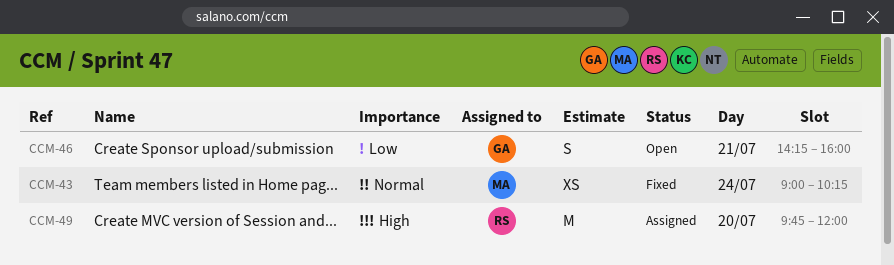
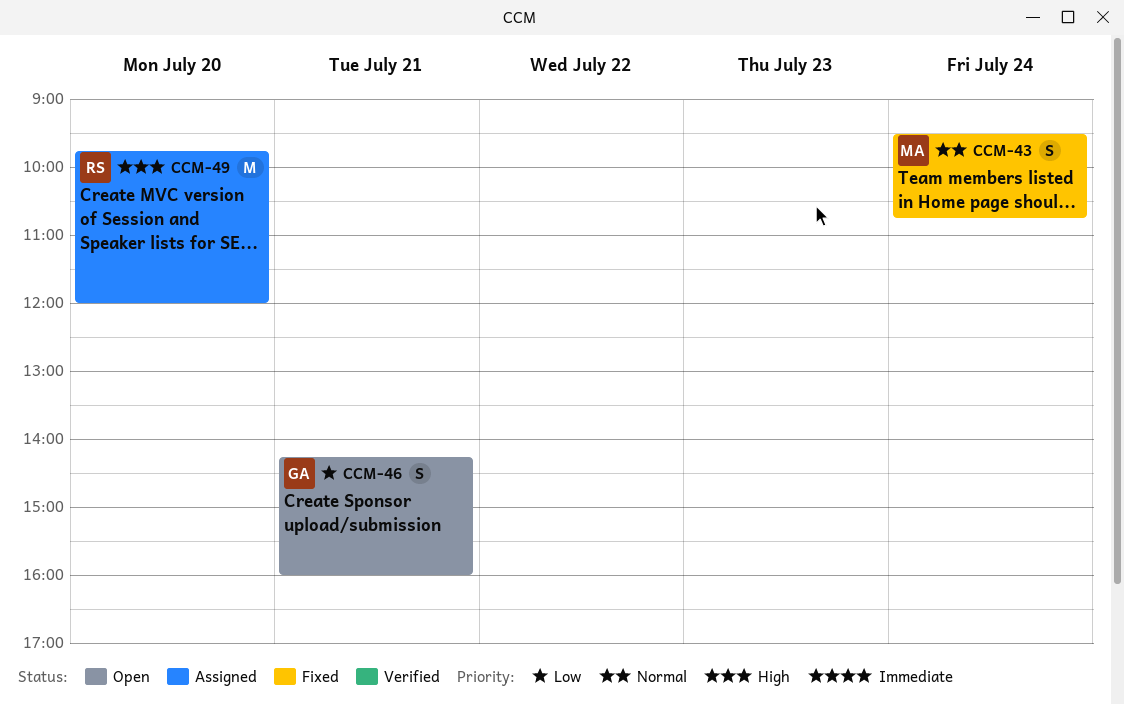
CCM-43, estimate: XS -> S
CCM-43, begins: 09:00 -> 09:30
CCM-43, ends: 10:15 -> 10:45

